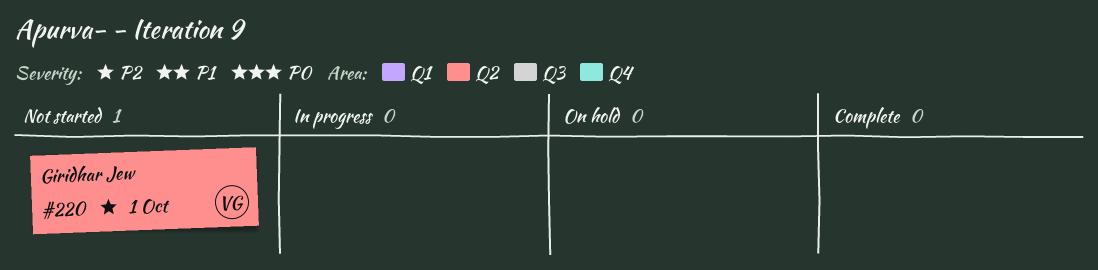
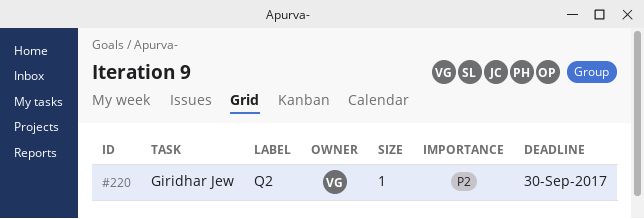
#220, due: Oct 1 -> Sep 30

